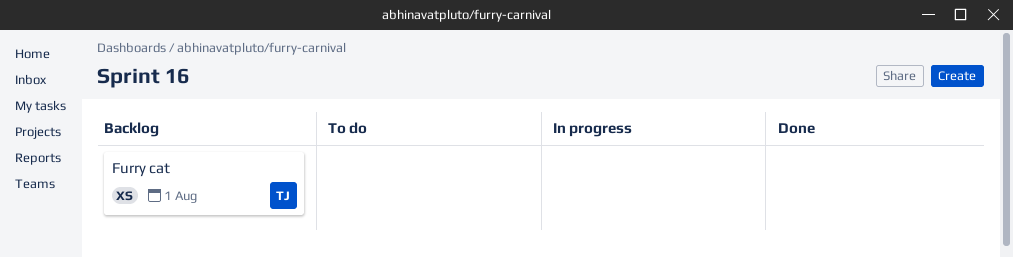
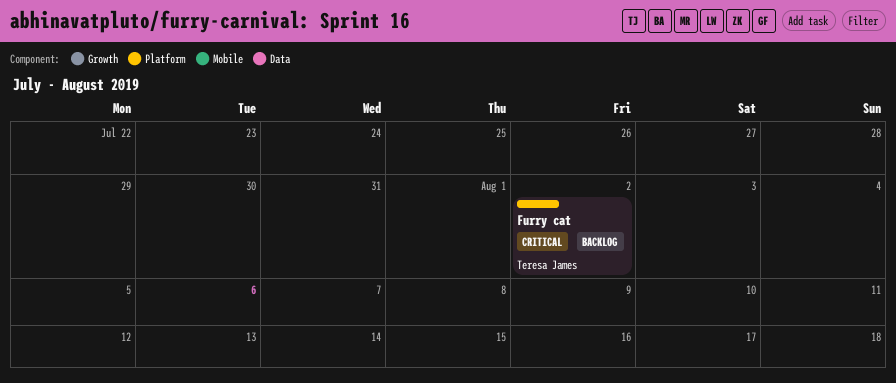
Furry cat, due: Aug 1 -> Aug 2

